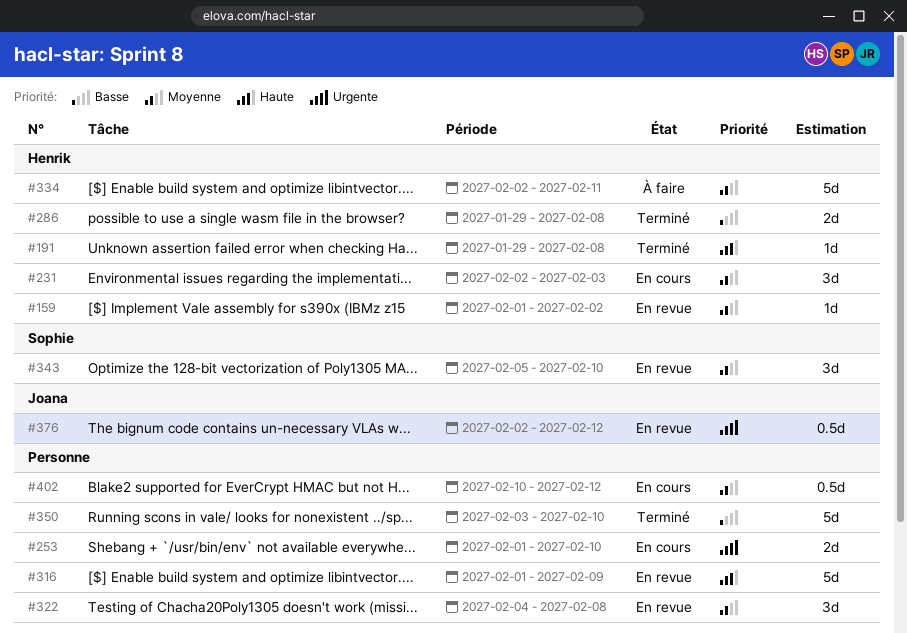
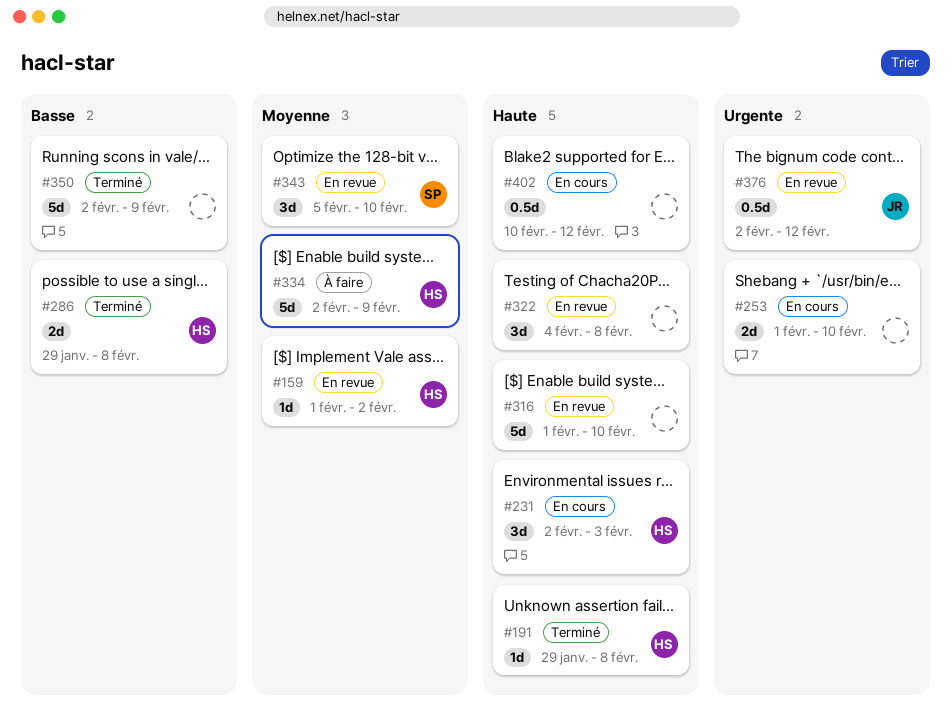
#231, priority: Moyenne -> Haute
#316, due: Feb 9 -> Feb 10
#322, priority: Moyenne -> Haute
#334, due: Feb 11 -> Feb 9
#350, start: Feb 3 -> Feb 2
#350, due: Feb 10 -> Feb 9
#402, priority: Moyenne -> Haute

